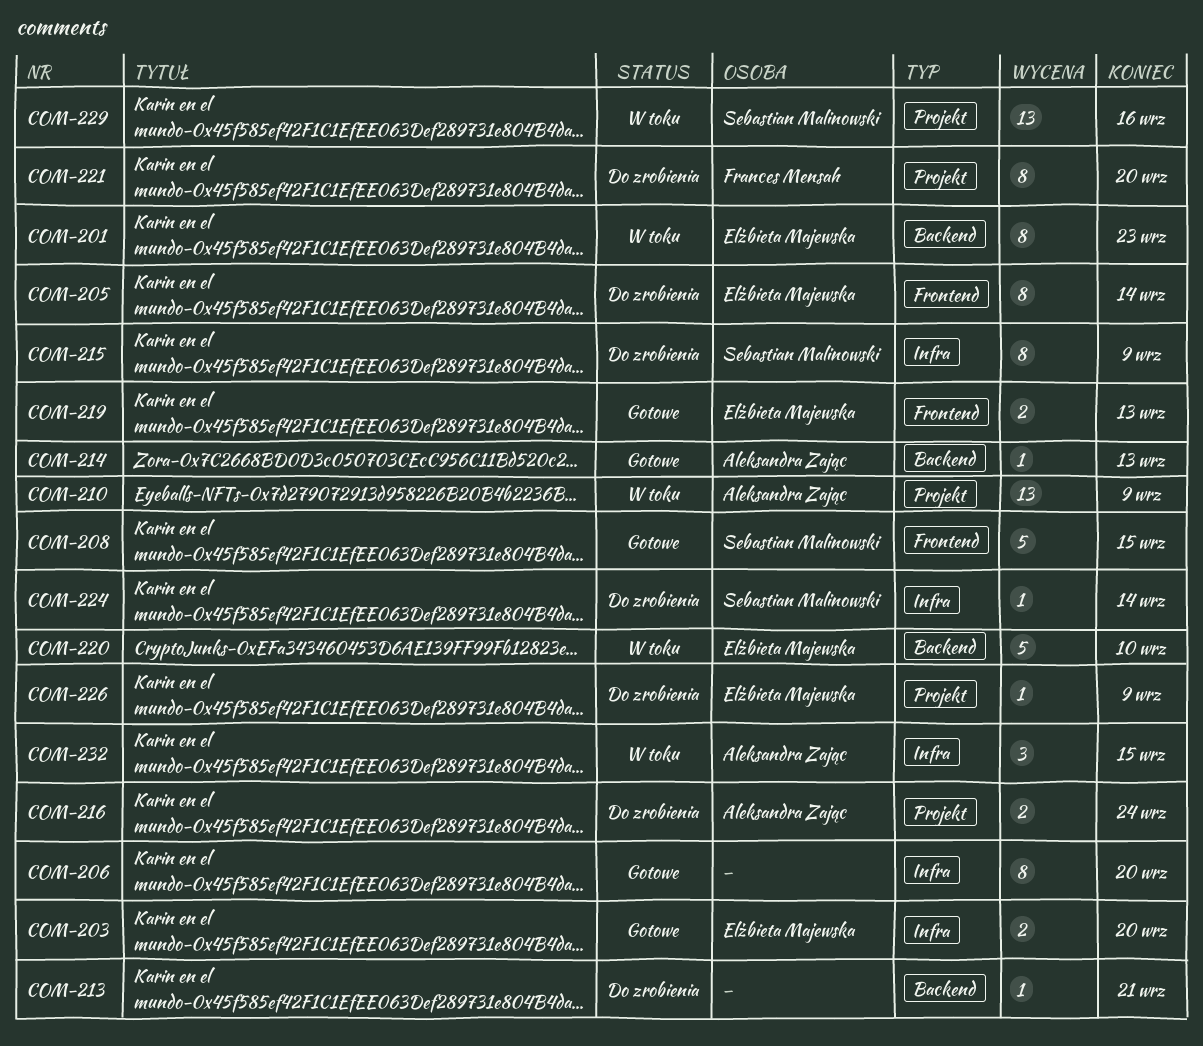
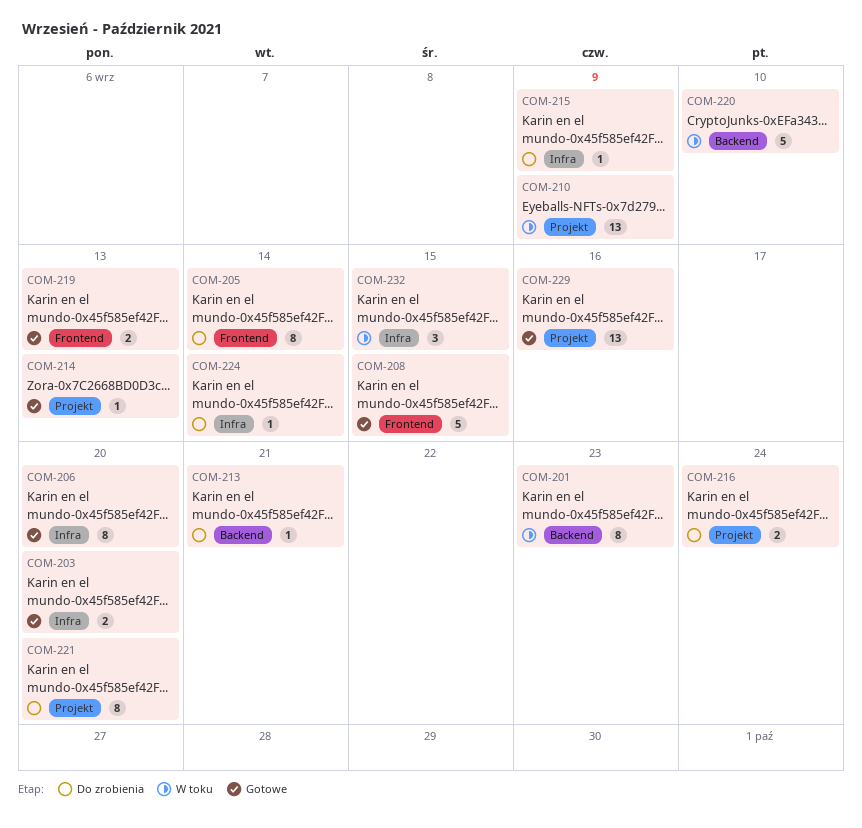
COM-214, label: Backend -> Projekt
COM-215, estimate: 8 -> 1
COM-226: present -> none
COM-229, status: W toku -> Gotowe

